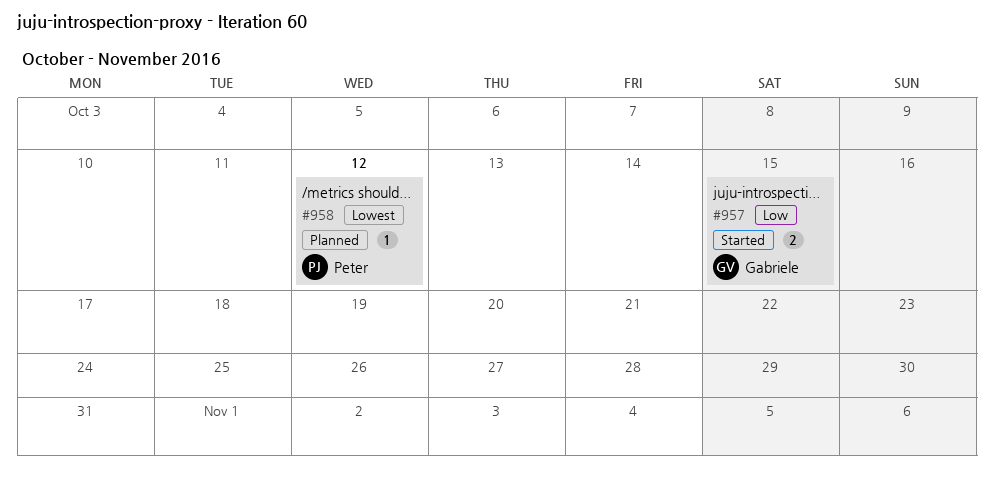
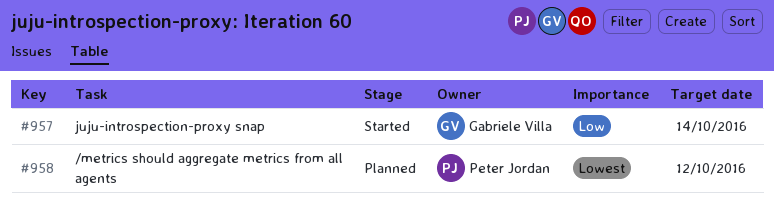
#957, due: Oct 15 -> Oct 14

